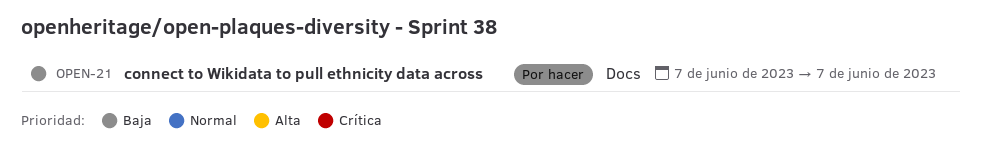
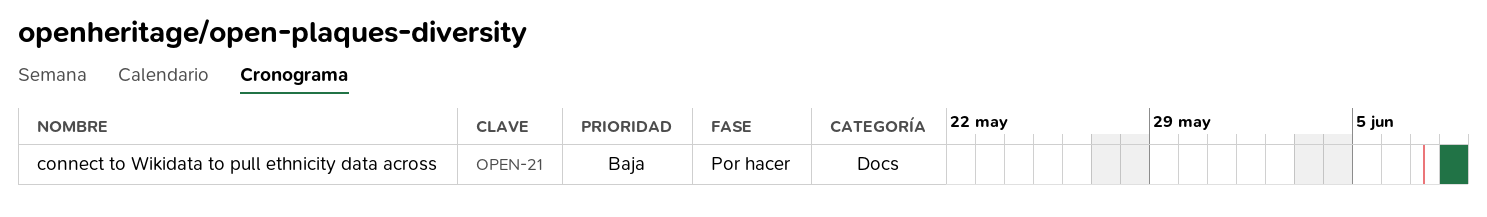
OPEN-21, start: Jun 7 -> Jun 8
OPEN-21, due: Jun 7 -> Jun 8

